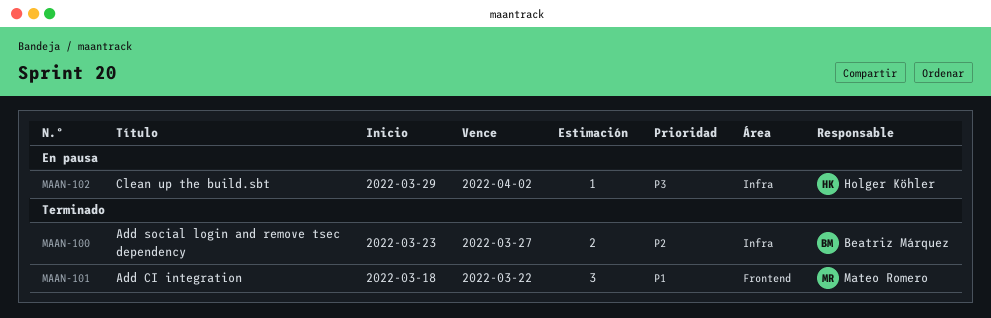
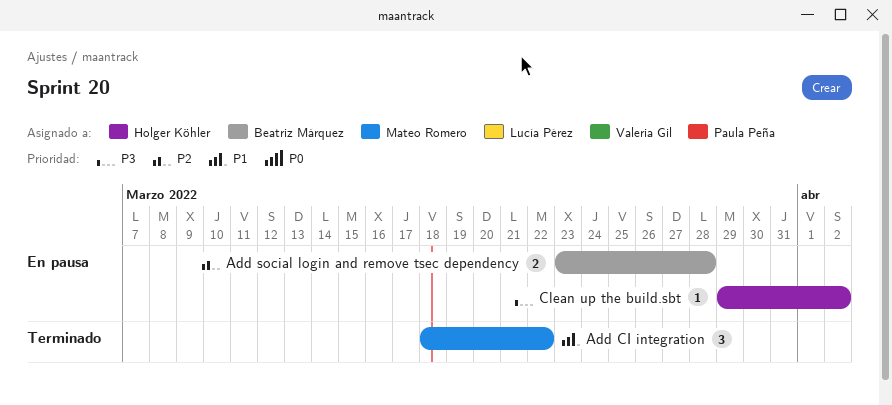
Add social login and remove tsec dependency, status: Terminado -> En pausa
Add social login and remove tsec dependency, due: Mar 27 -> Mar 28

